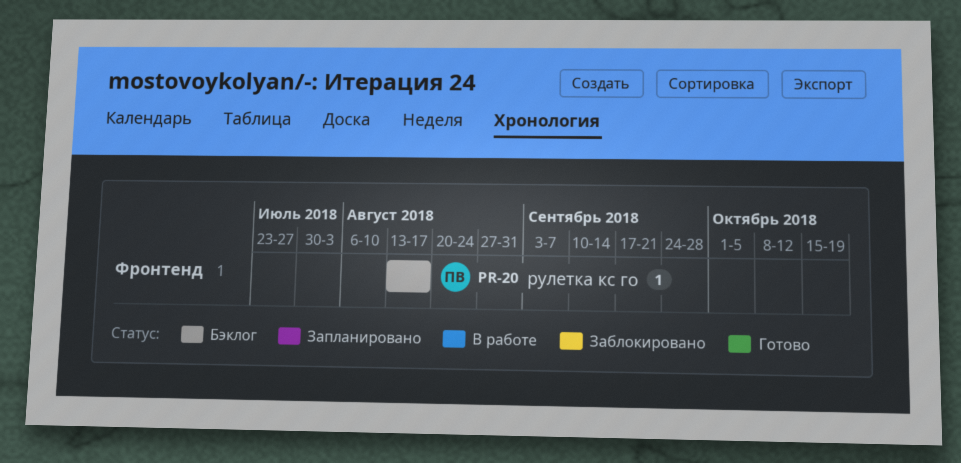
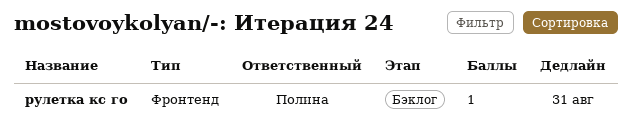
рулетка кс го, due: Aug 17 -> Aug 31

